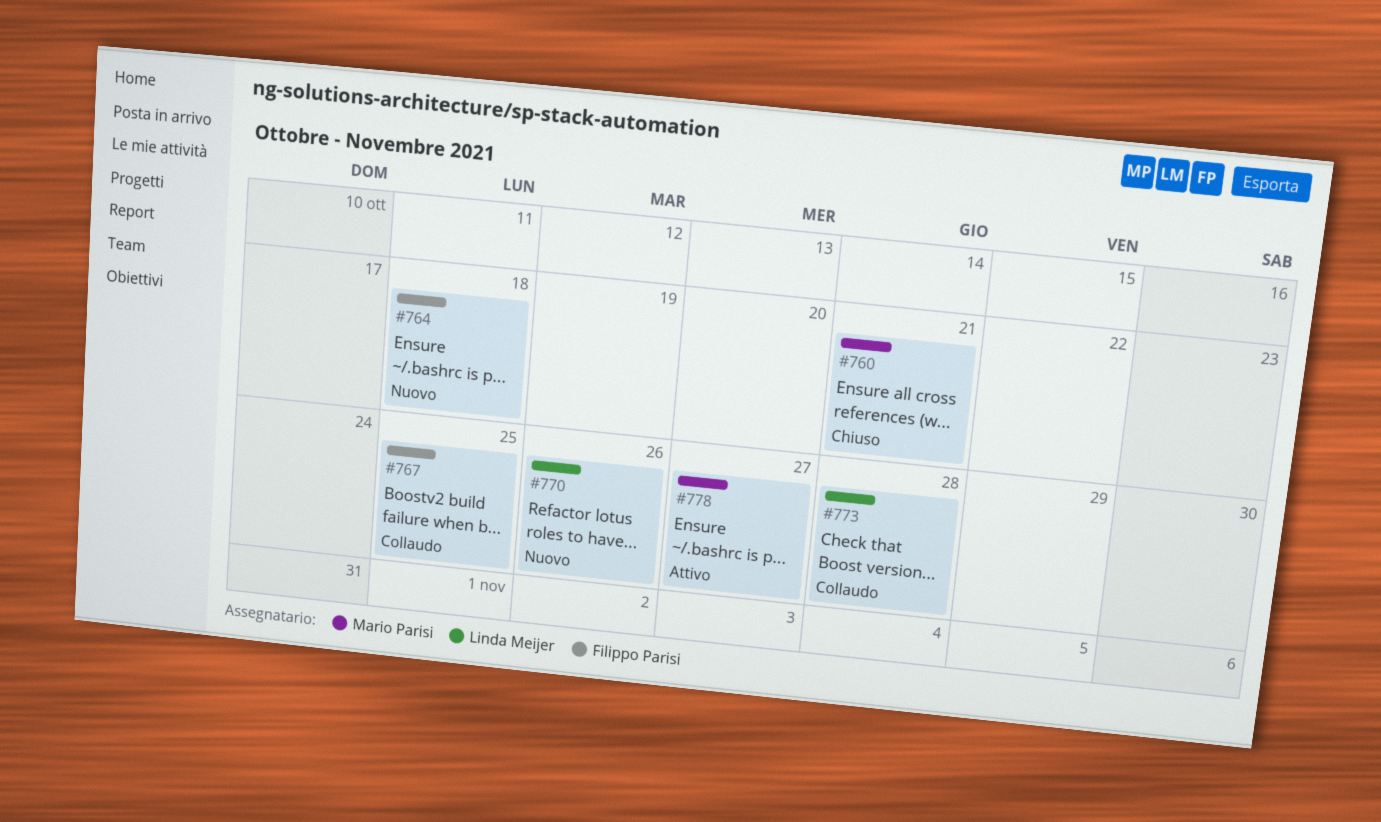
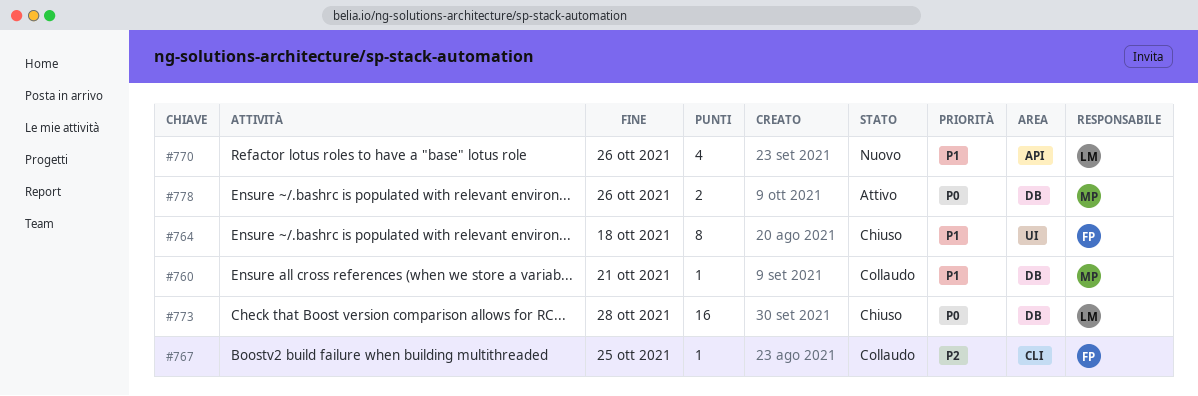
#760, status: Chiuso -> Collaudo
#764, status: Nuovo -> Chiuso
#773, status: Collaudo -> Chiuso
#778, due: Oct 27 -> Oct 26

